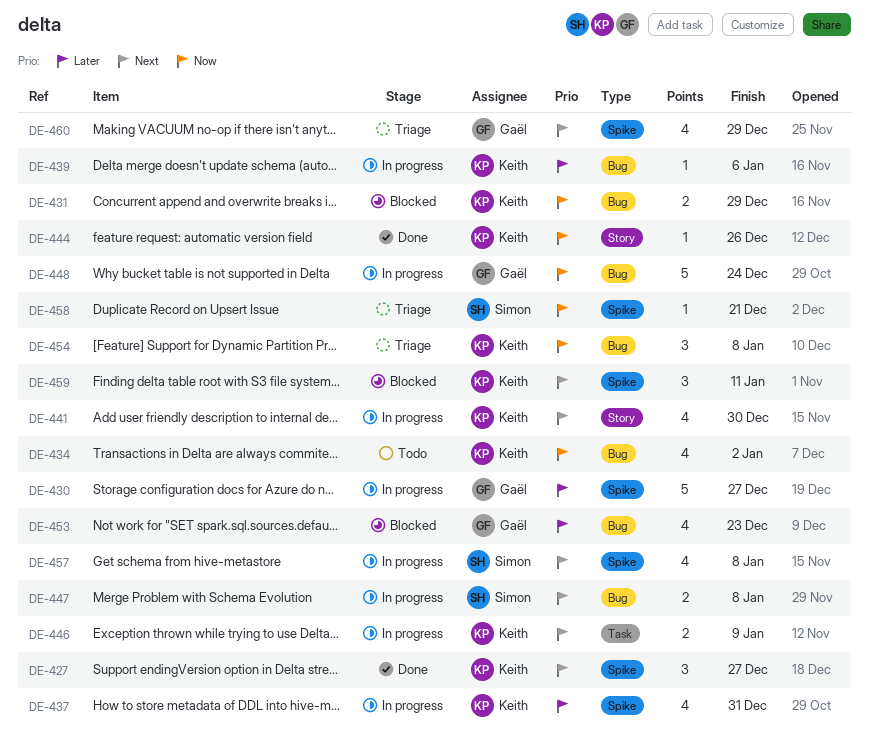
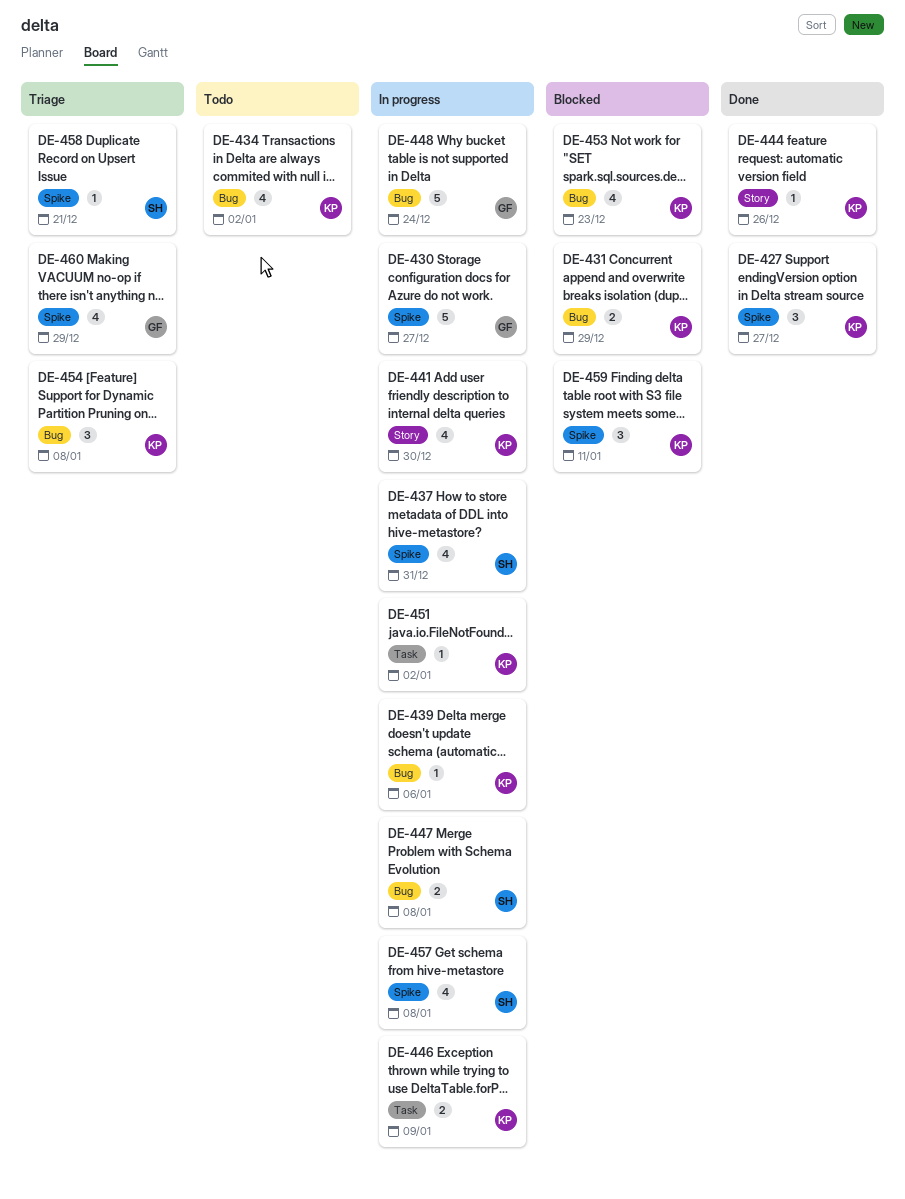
DE-437, owner: Keith -> Simon
DE-451: none -> present
DE-453, owner: Gaël -> Keith

